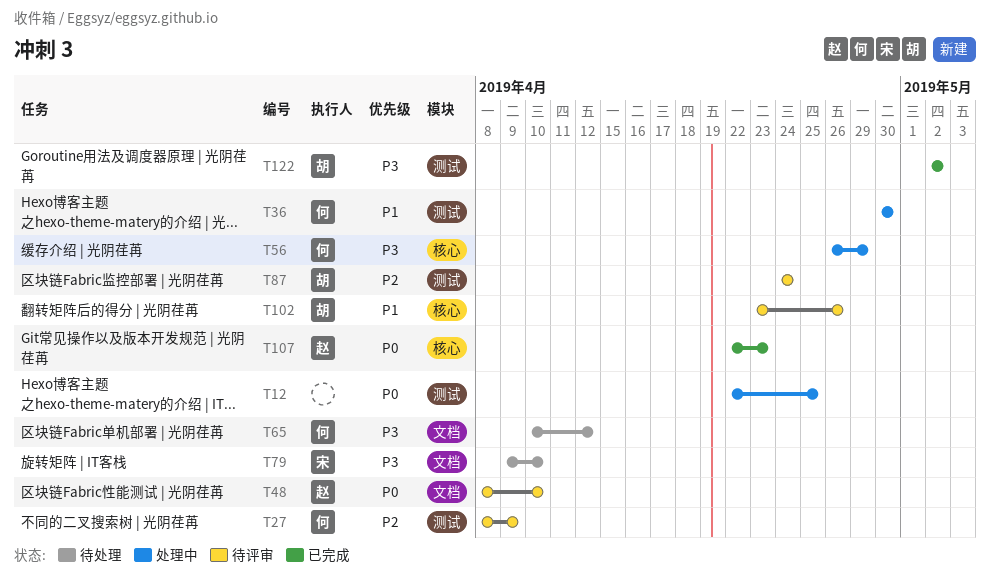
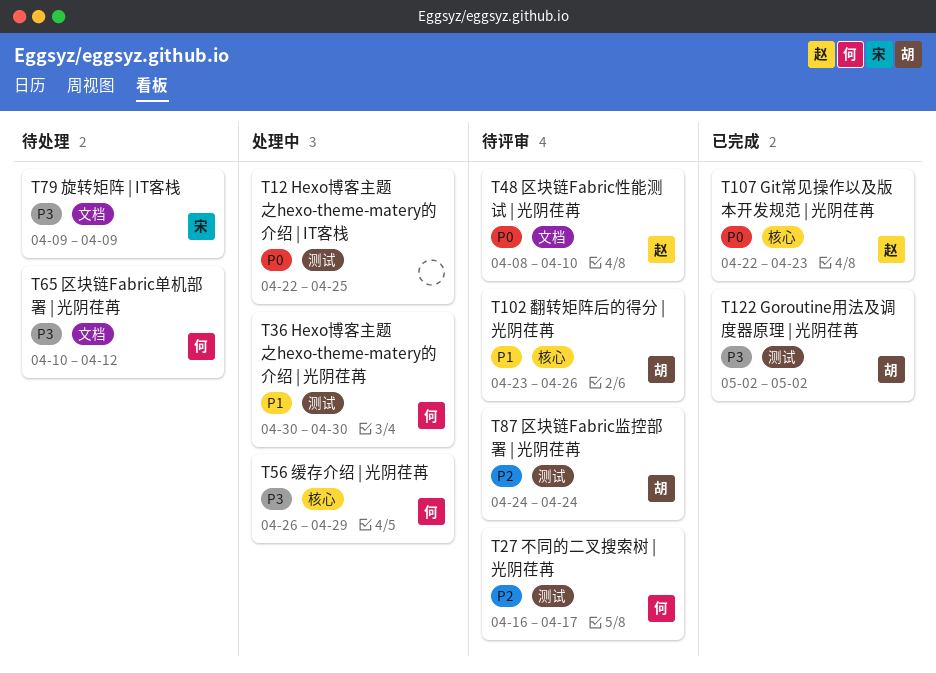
T27, start: Apr 8 -> Apr 16
T27, due: Apr 9 -> Apr 17
T79, due: Apr 10 -> Apr 9

